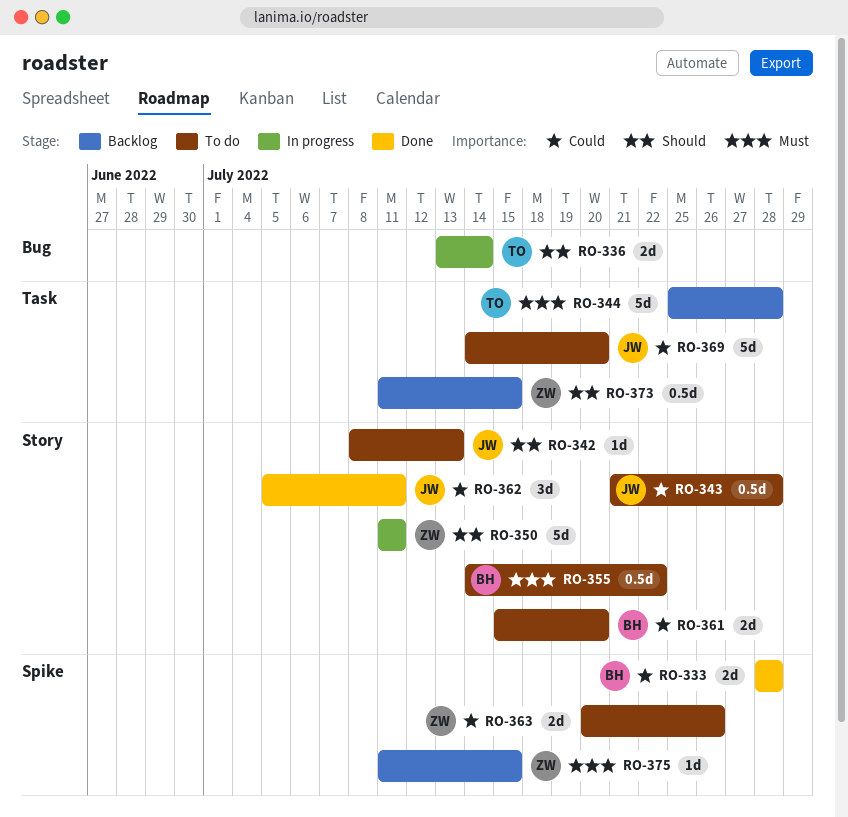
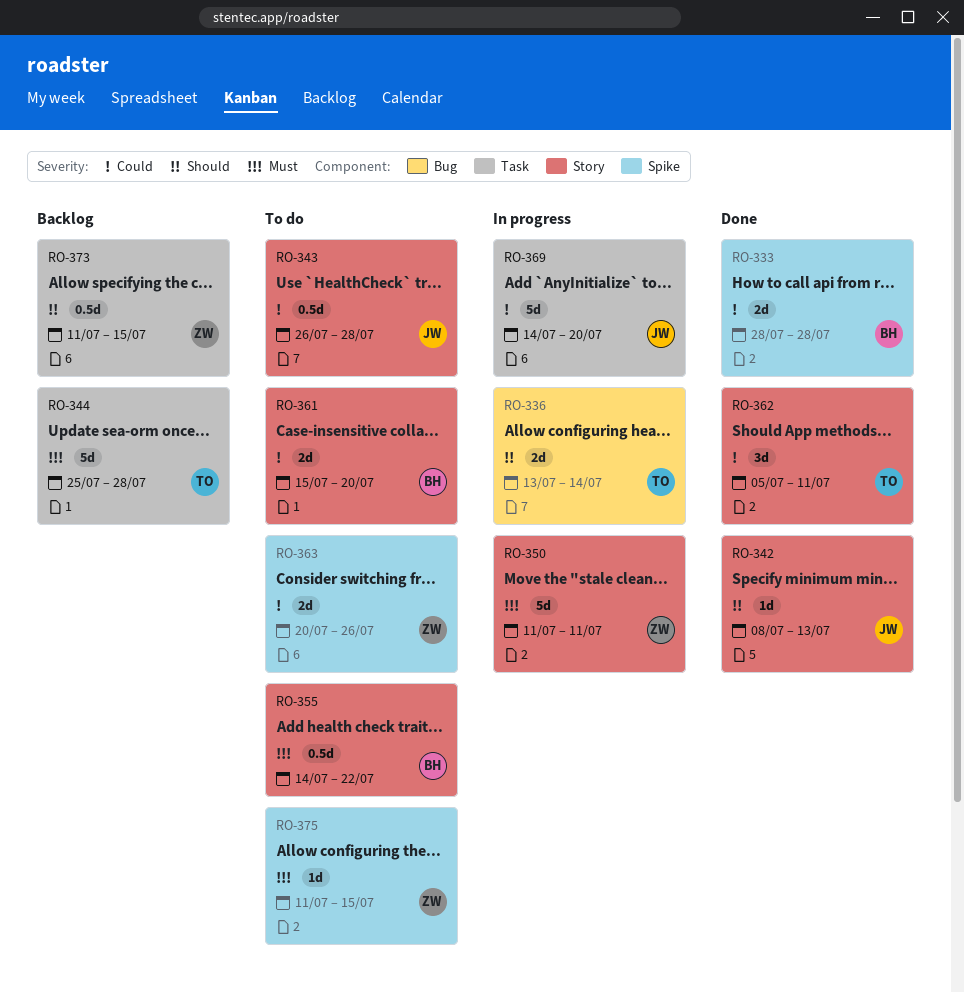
RO-342, status: To do -> Done
RO-343, start: Jul 21 -> Jul 26
RO-350, priority: Should -> Must
RO-362, owner: JW -> TO
RO-369, status: To do -> In progress
RO-375, status: Backlog -> To do

